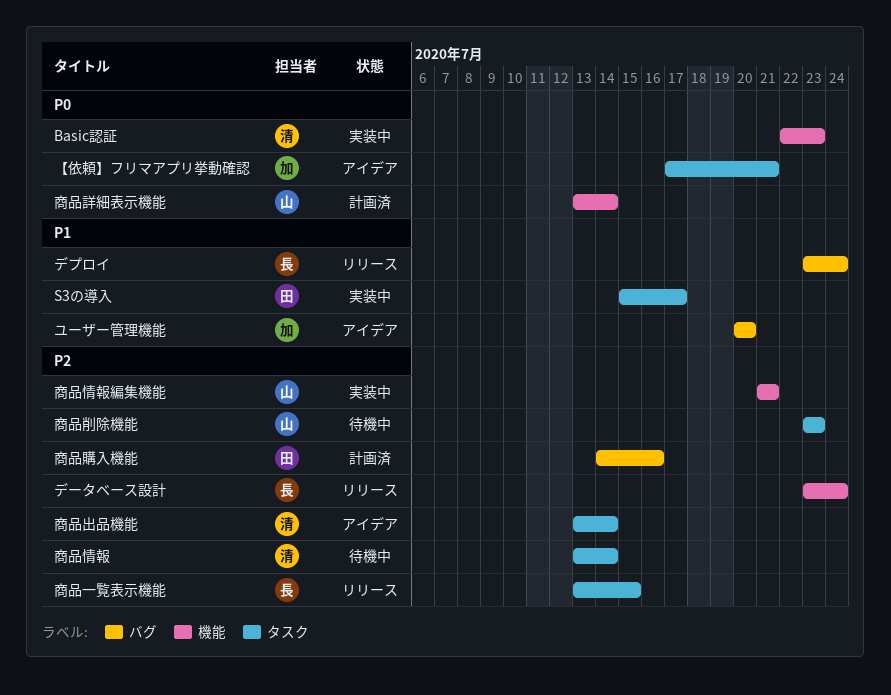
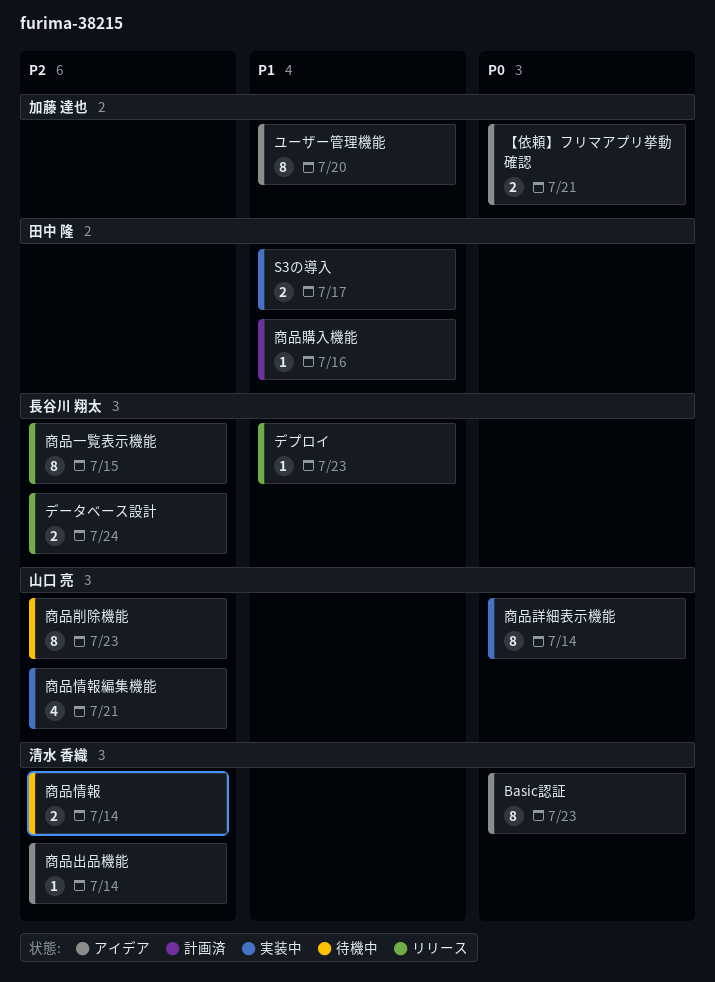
Basic認証, status: 実装中 -> アイデア
デプロイ, due: Jul 24 -> Jul 23
商品詳細表示機能, status: 計画済 -> 実装中
商品購入機能, priority: P2 -> P1

